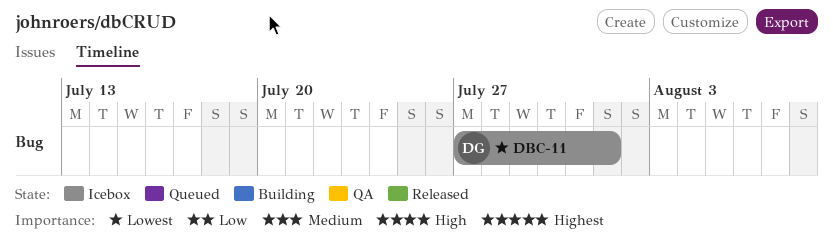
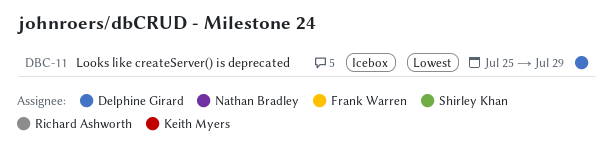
DBC-11, start: Jul 27 -> Jul 25
DBC-11, due: Aug 1 -> Jul 29

